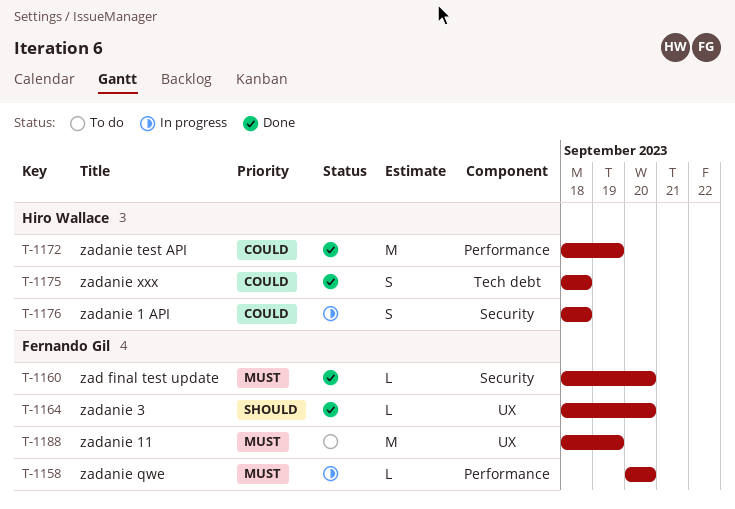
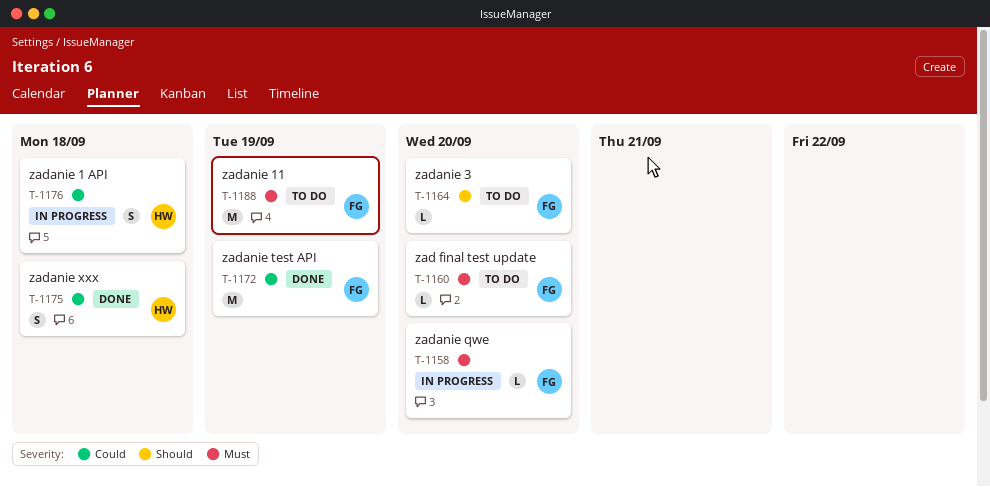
T-1160, status: Done -> To do
T-1164, status: Done -> To do
T-1172, owner: Hiro Wallace -> Fernando Gil

